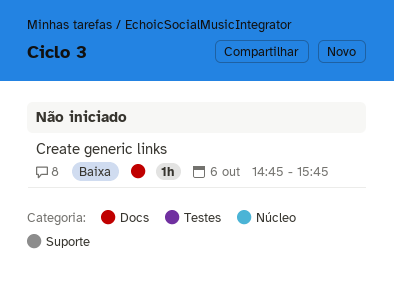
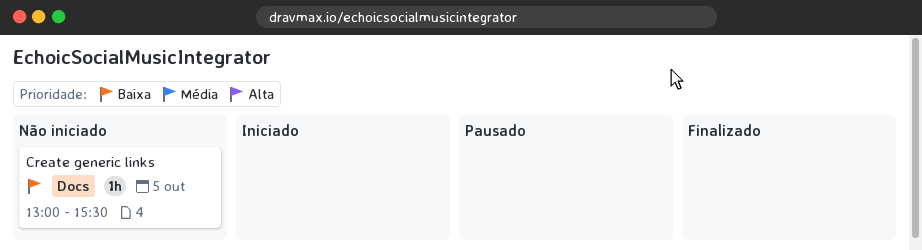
Create generic links, day: Oct 6 -> Oct 5
Create generic links, begins: 14:45 -> 13:00
Create generic links, ends: 15:45 -> 15:30

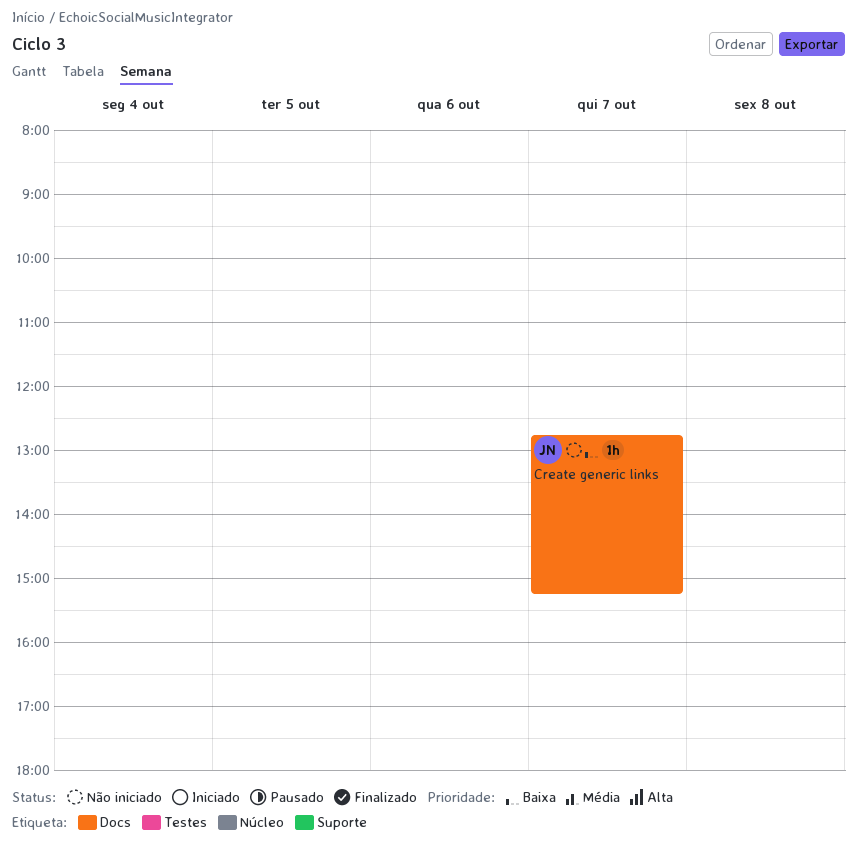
Create generic links, day: Oct 5 -> Oct 7
Create generic links, begins: 13:00 -> 12:45
Create generic links, ends: 15:30 -> 15:15

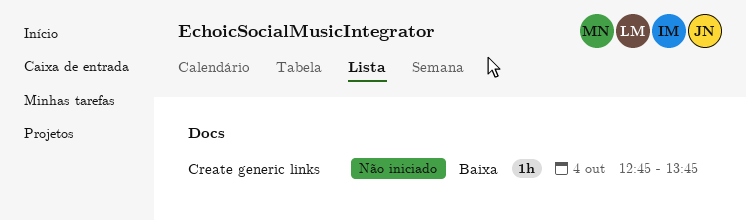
Create generic links, day: Oct 7 -> Oct 4
Create generic links, ends: 15:15 -> 13:45

